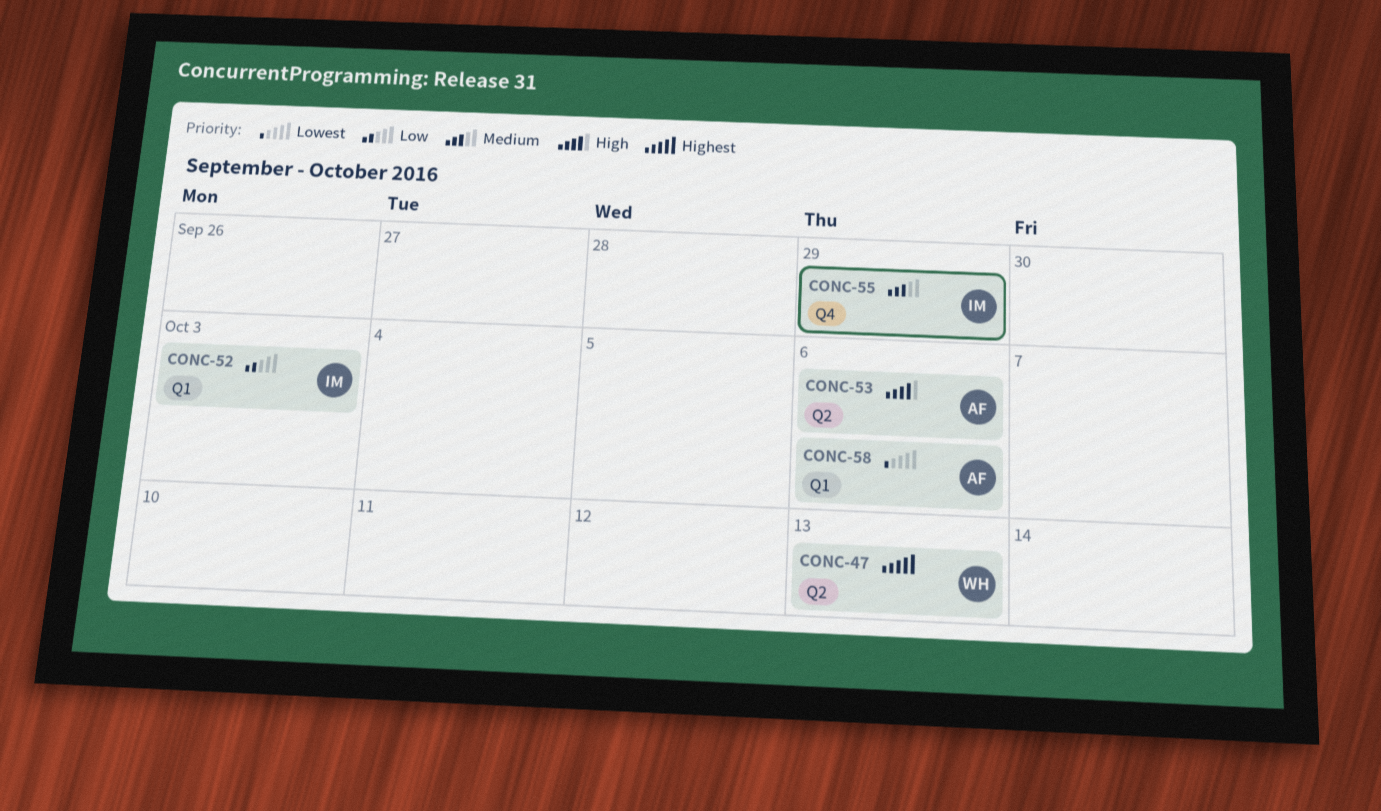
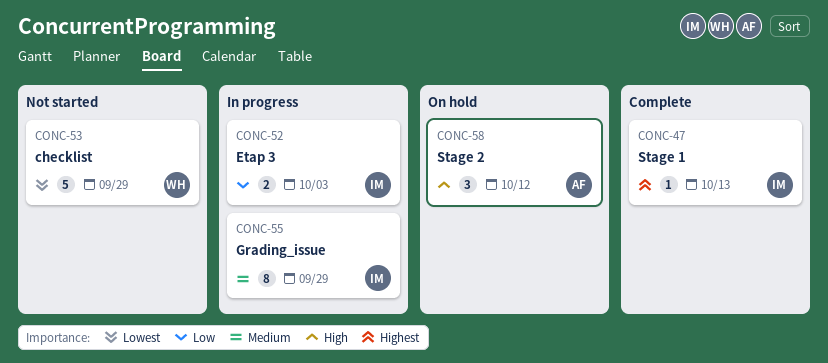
CONC-47, owner: WH -> IM
CONC-53, owner: AF -> WH
CONC-53, priority: High -> Lowest
CONC-53, due: Oct 6 -> Sep 29
CONC-58, priority: Lowest -> High
CONC-58, due: Oct 6 -> Oct 12

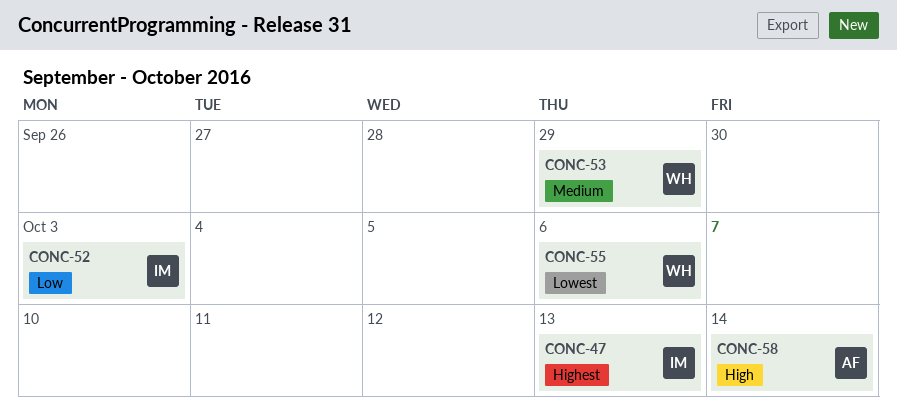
CONC-53, priority: Lowest -> Medium
CONC-55, owner: IM -> WH
CONC-55, priority: Medium -> Lowest
CONC-55, due: Sep 29 -> Oct 6
CONC-58, due: Oct 12 -> Oct 14

